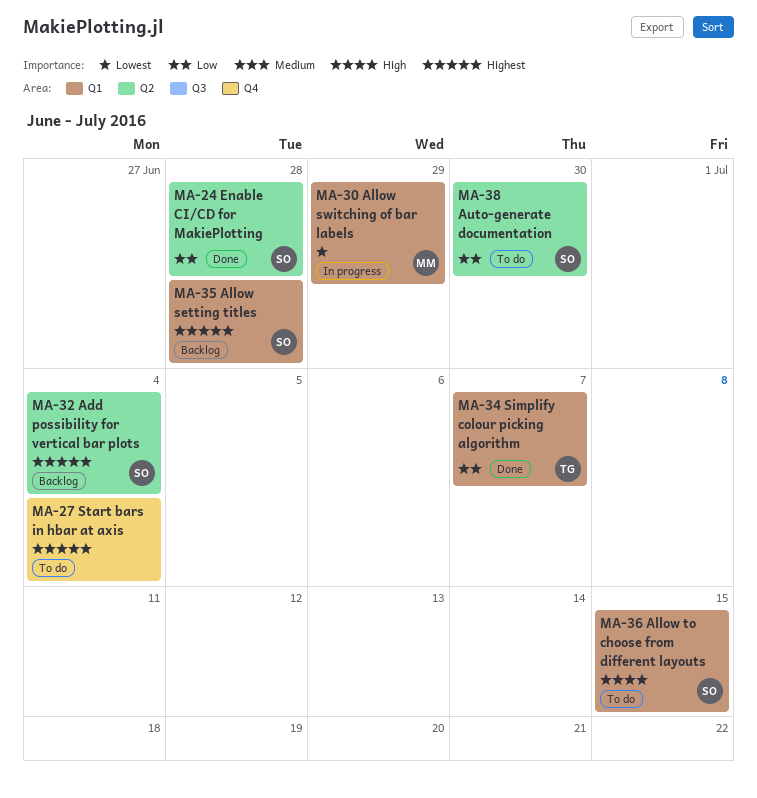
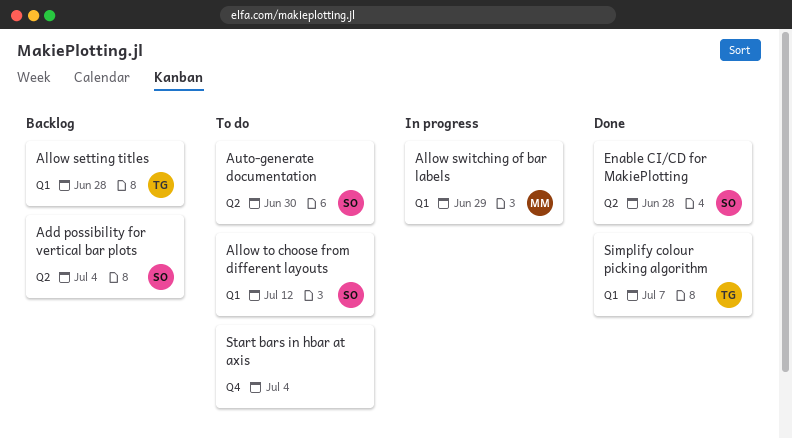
Allow setting titles, owner: SO -> TG
Allow to choose from different layouts, due: Jul 15 -> Jul 12

